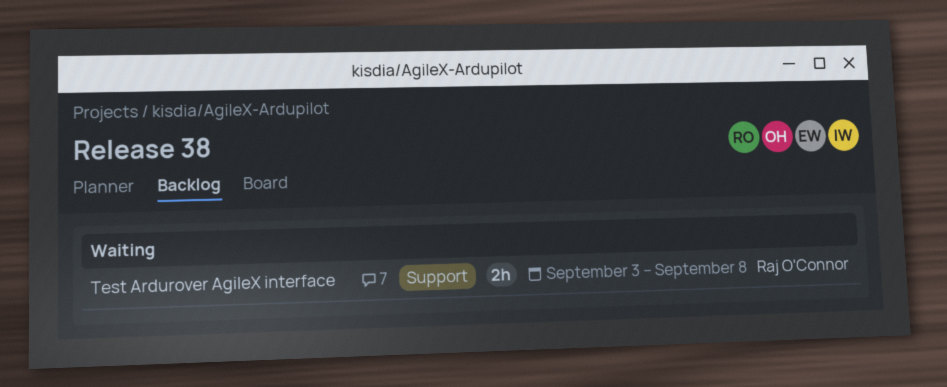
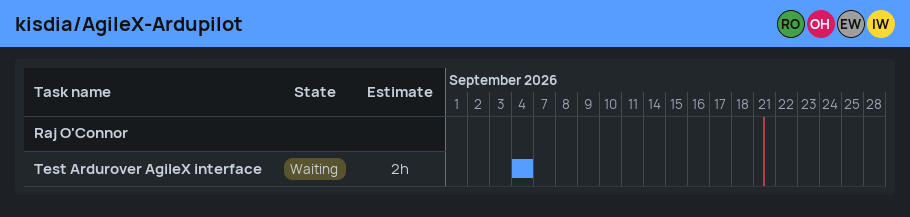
Test Ardurover AgileX interface, start: Sep 3 -> Sep 4
Test Ardurover AgileX interface, due: Sep 8 -> Sep 4

